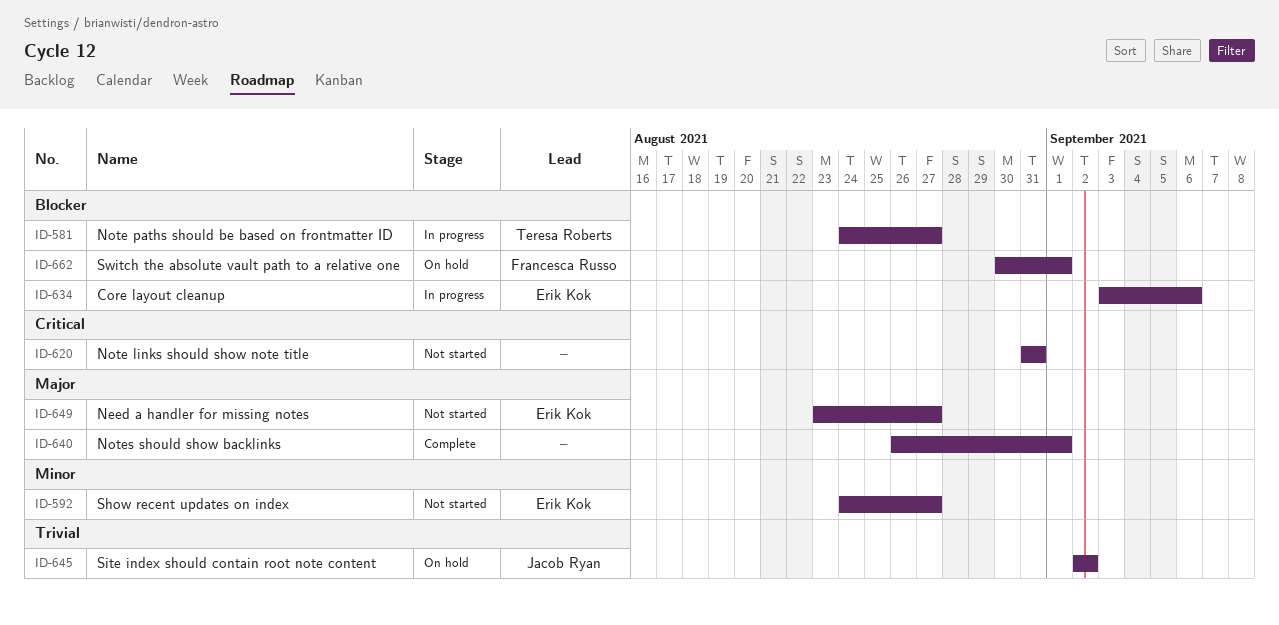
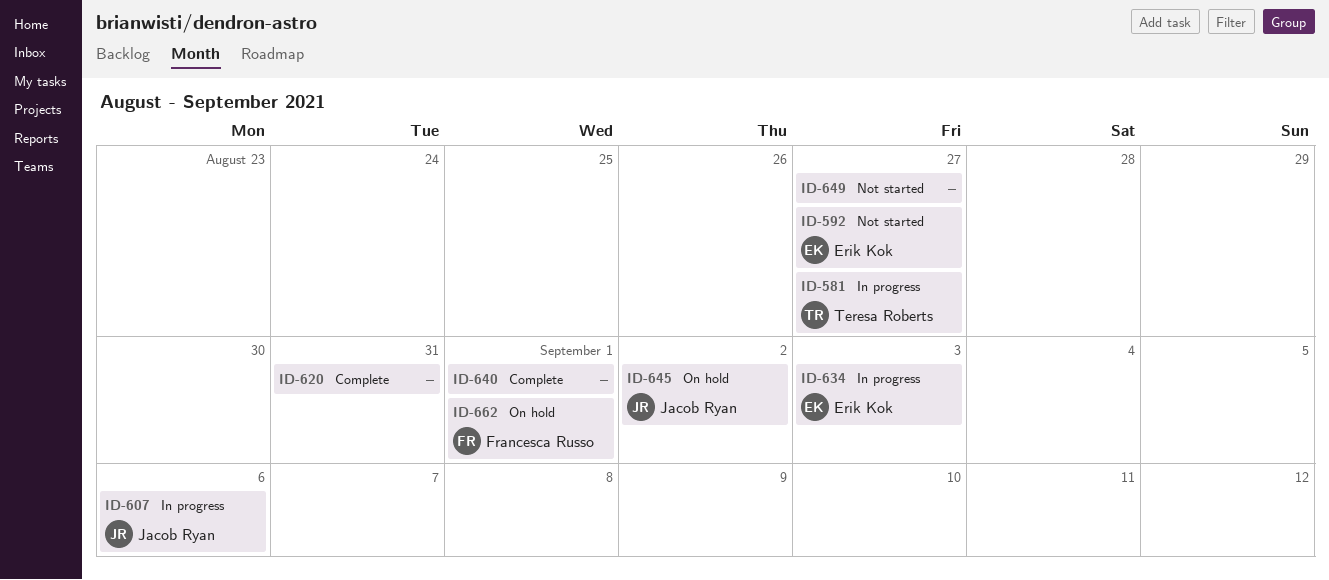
ID-607: none -> present
ID-620, status: Not started -> Complete
ID-634, due: Sep 6 -> Sep 3
ID-649, owner: Erik Kok -> none

